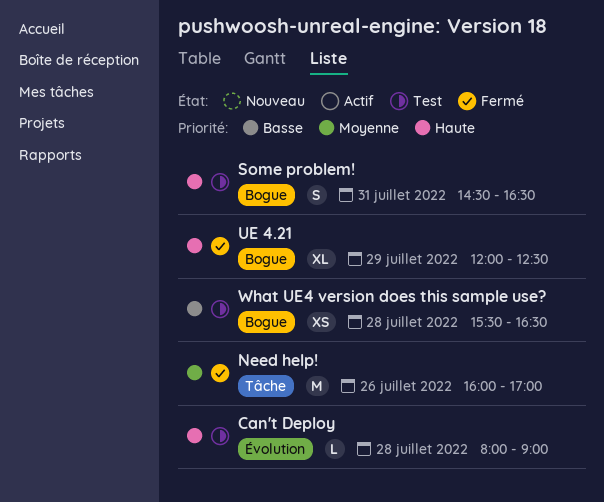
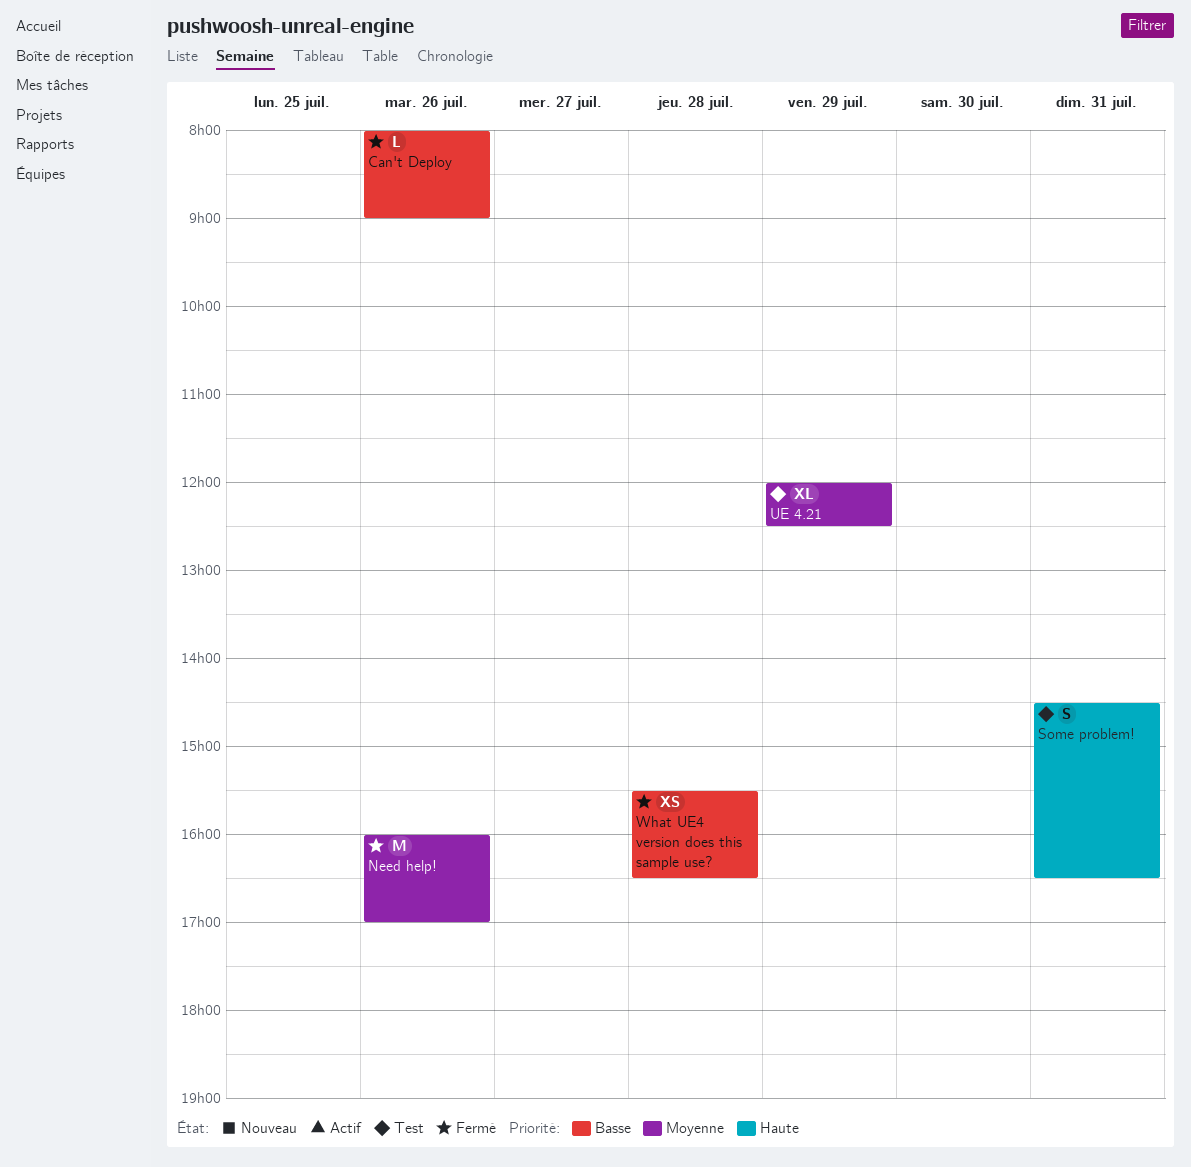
Can't Deploy, status: Test -> Fermé
Can't Deploy, priority: Haute -> Basse
Can't Deploy, day: Jul 28 -> Jul 26
UE 4.21, status: Fermé -> Test
UE 4.21, priority: Haute -> Moyenne
What UE4 version does this sample use?, status: Test -> Fermé

